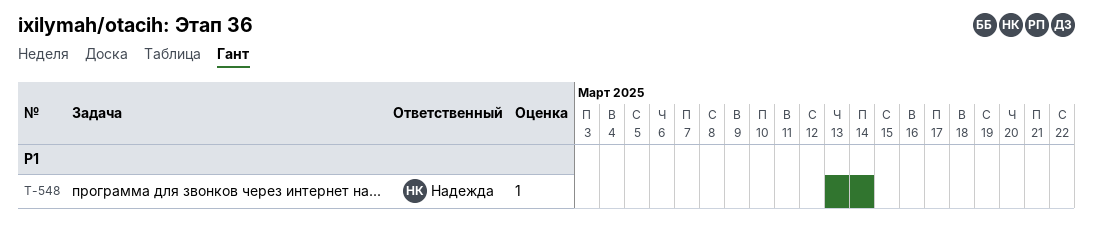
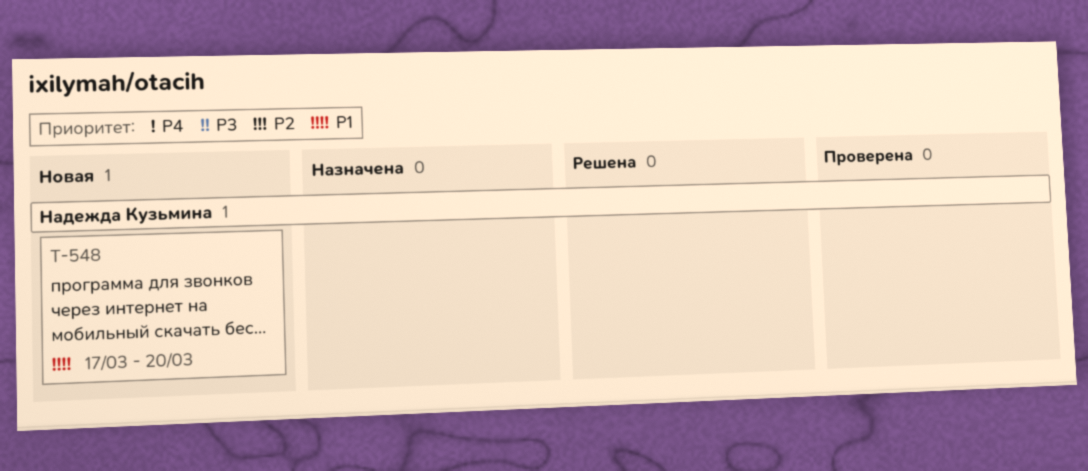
T-548, start: Mar 13 -> Mar 17
T-548, due: Mar 14 -> Mar 20

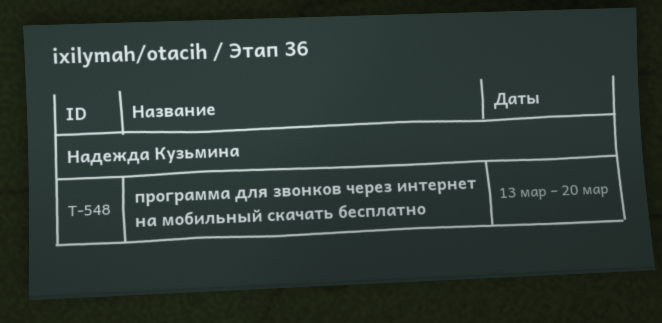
T-548, start: Mar 17 -> Mar 13

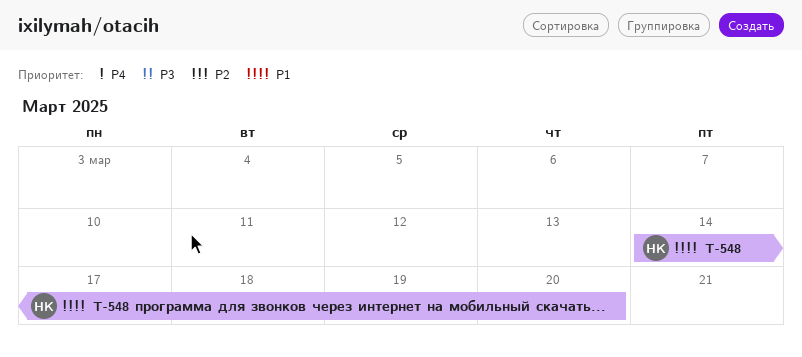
T-548, start: Mar 13 -> Mar 14

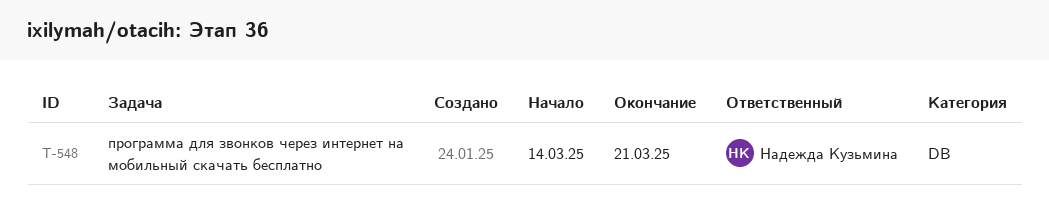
T-548, due: Mar 20 -> Mar 21

